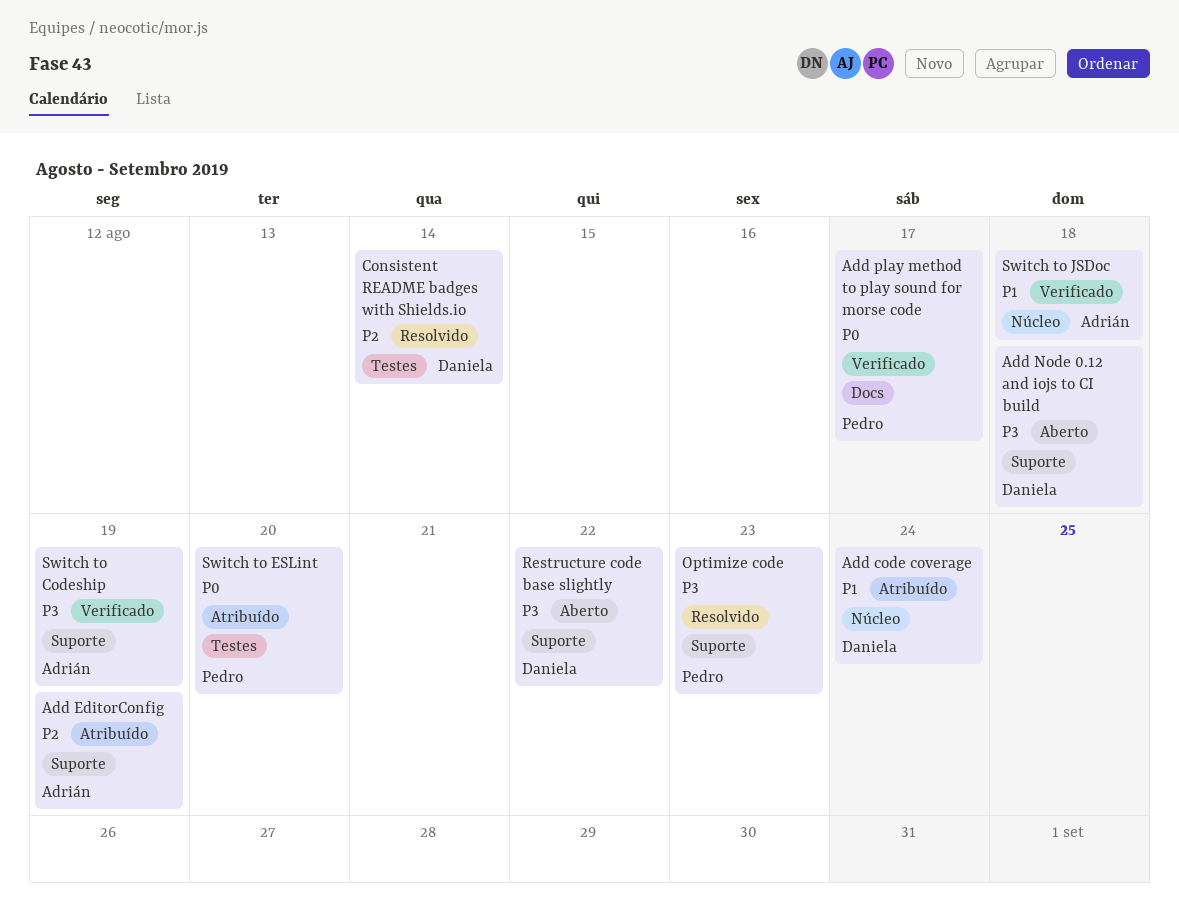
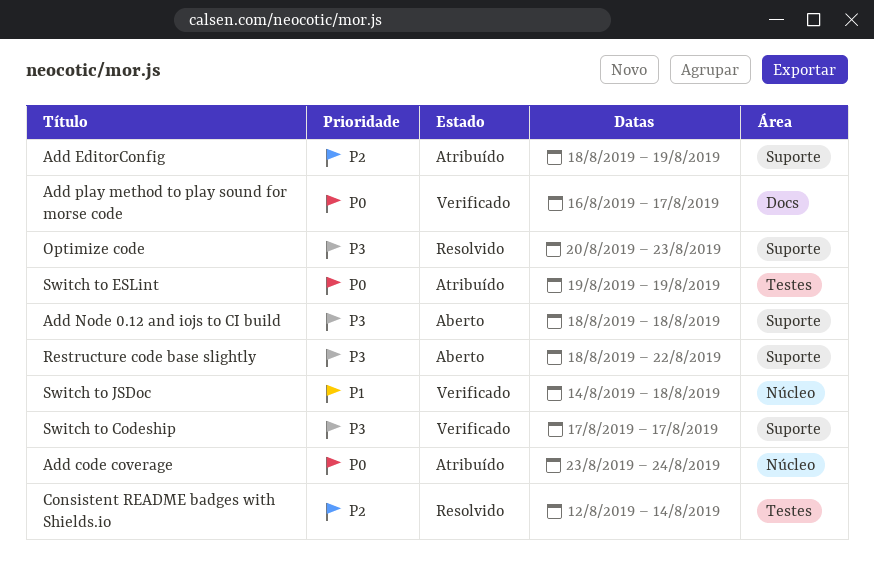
Add code coverage, priority: P1 -> P0
Switch to Codeship, due: Aug 19 -> Aug 17
Switch to ESLint, due: Aug 20 -> Aug 19

